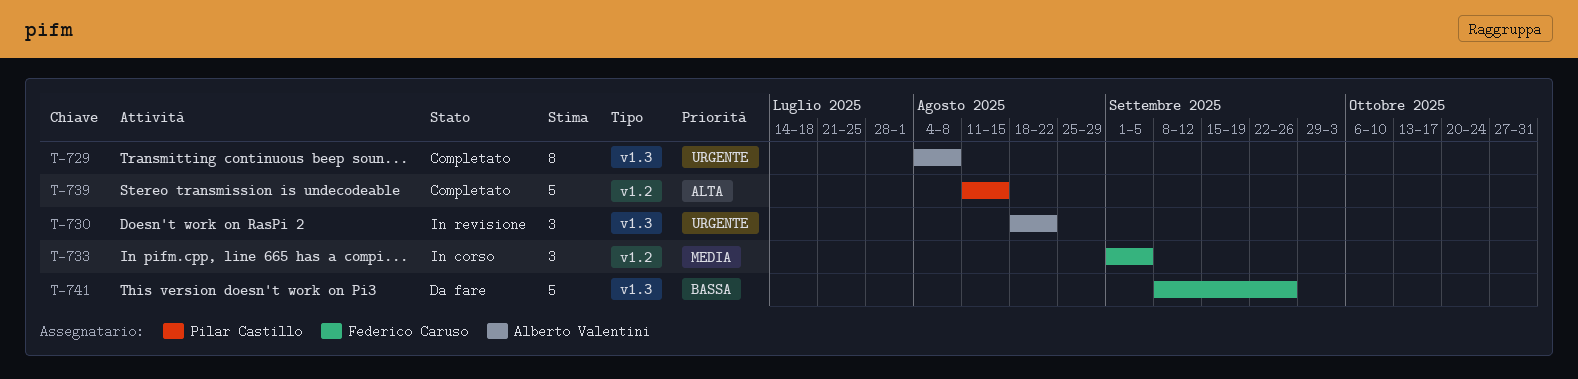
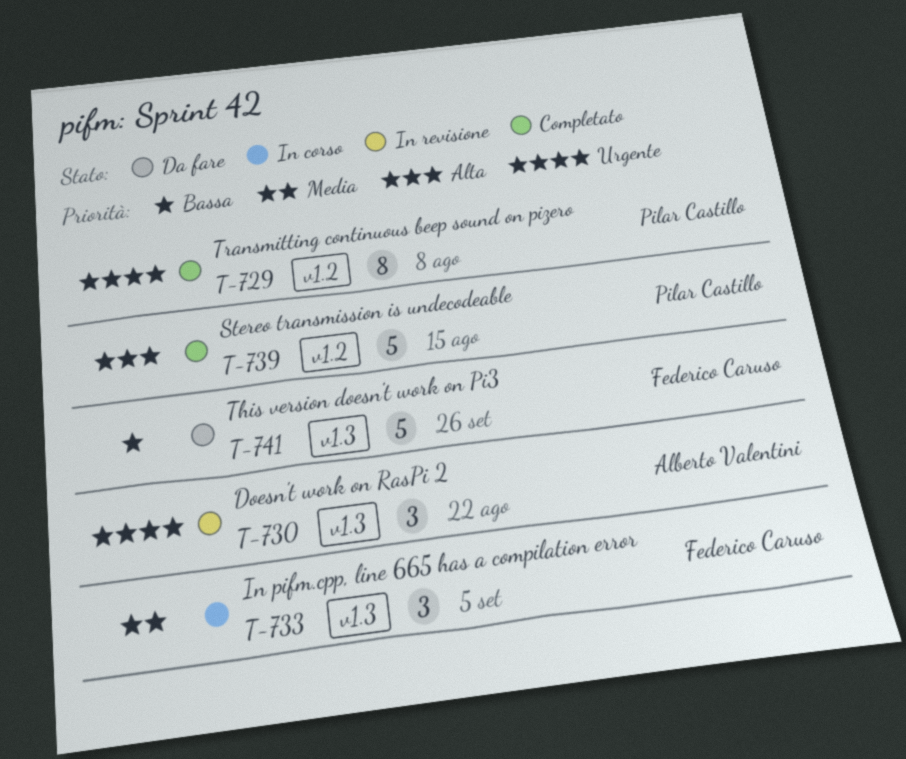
T-729, owner: Alberto Valentini -> Pilar Castillo
T-729, label: v1.3 -> v1.2
T-733, label: v1.2 -> v1.3

